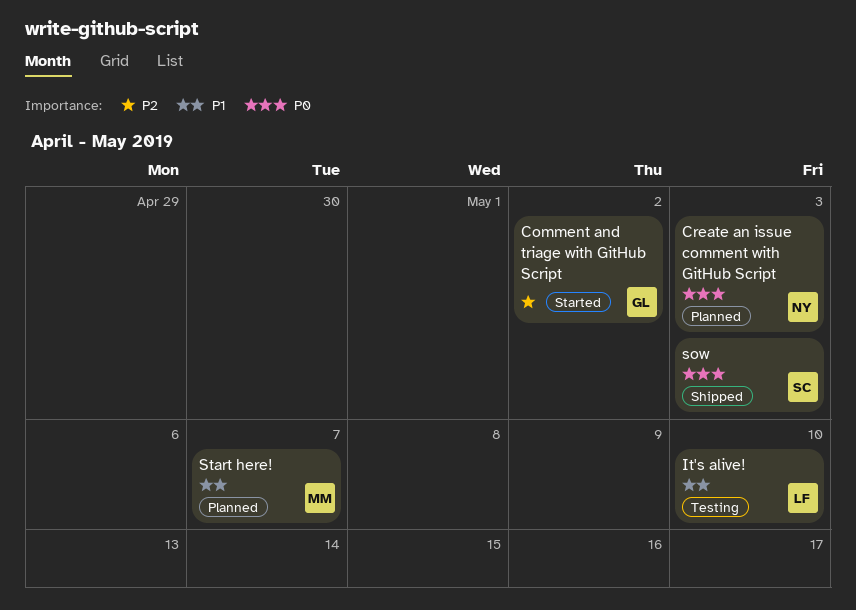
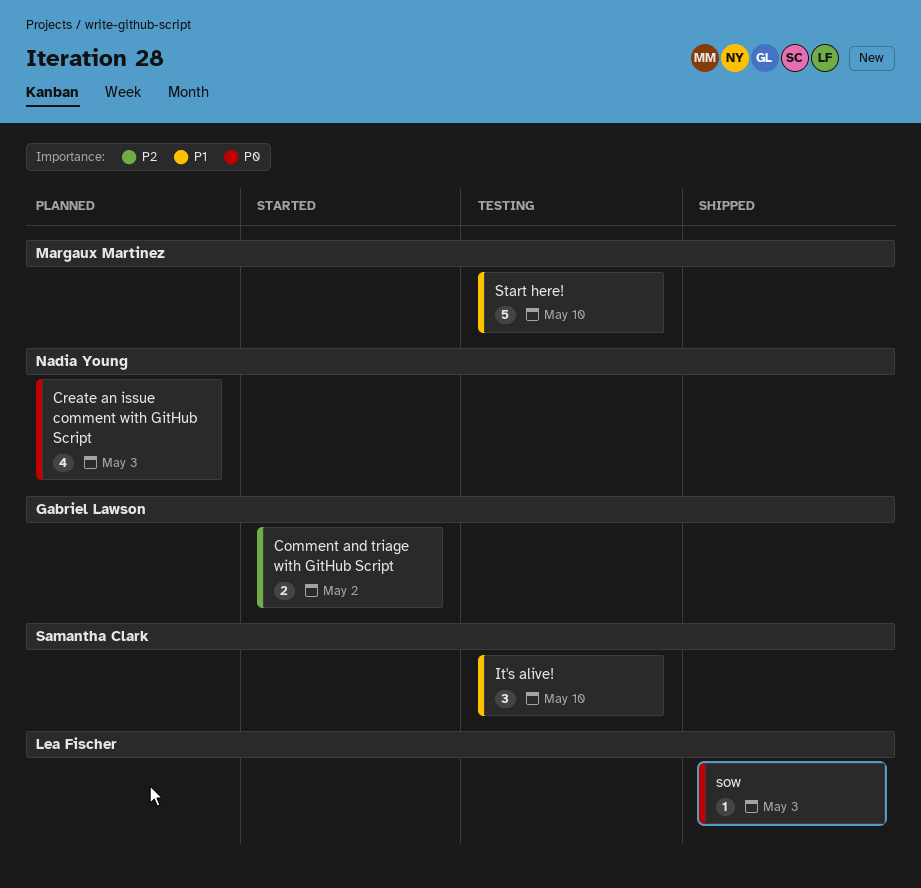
It's alive!, owner: Lea Fischer -> Samantha Clark
sow, owner: Samantha Clark -> Lea Fischer
Start here!, status: Planned -> Testing
Start here!, due: May 7 -> May 10

